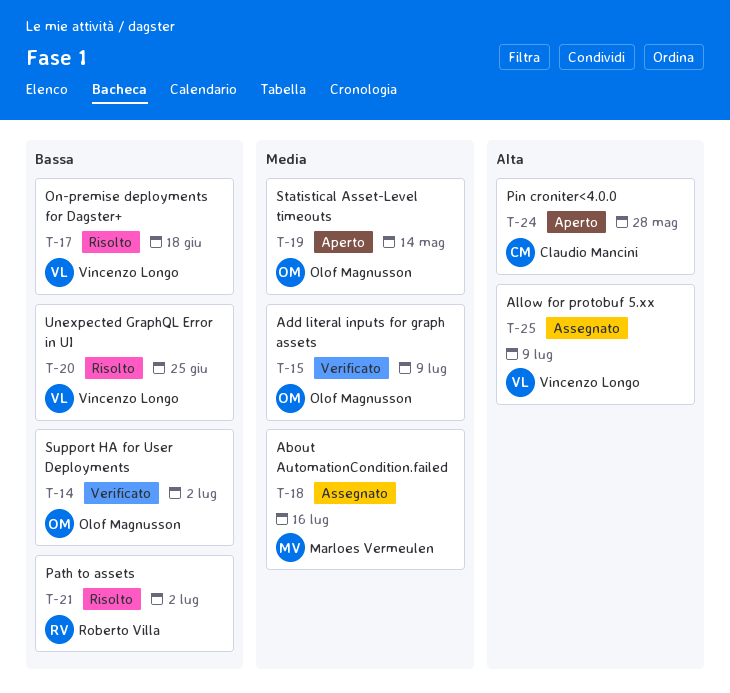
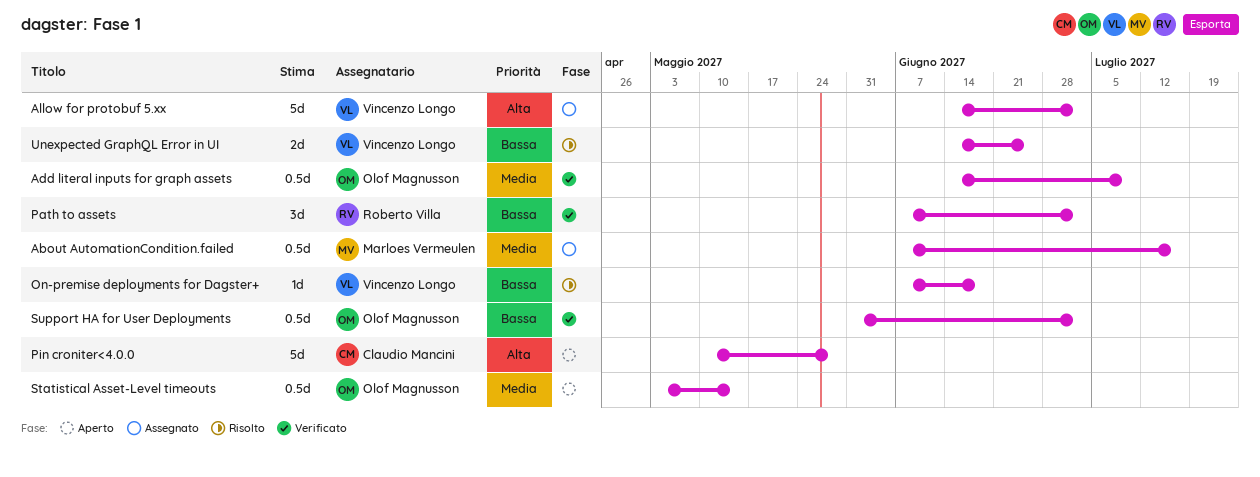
Allow for protobuf 5.xx, due: Jul 9 -> Jul 2
Path to assets, status: Risolto -> Verificato

